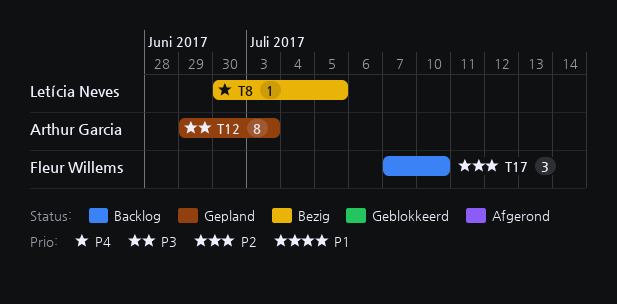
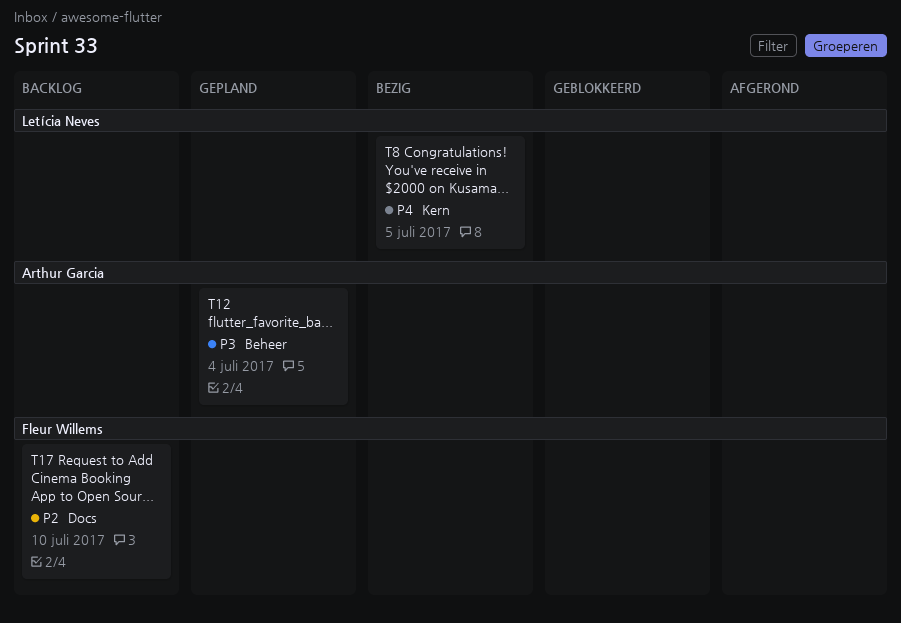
T12, due: Jul 3 -> Jul 4

